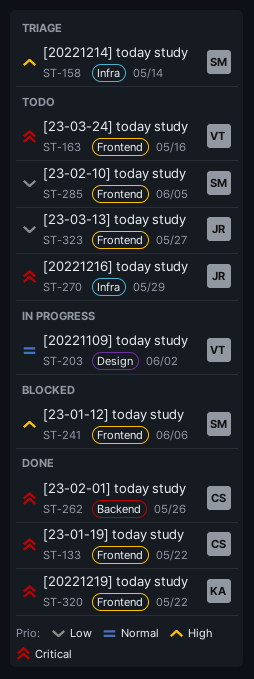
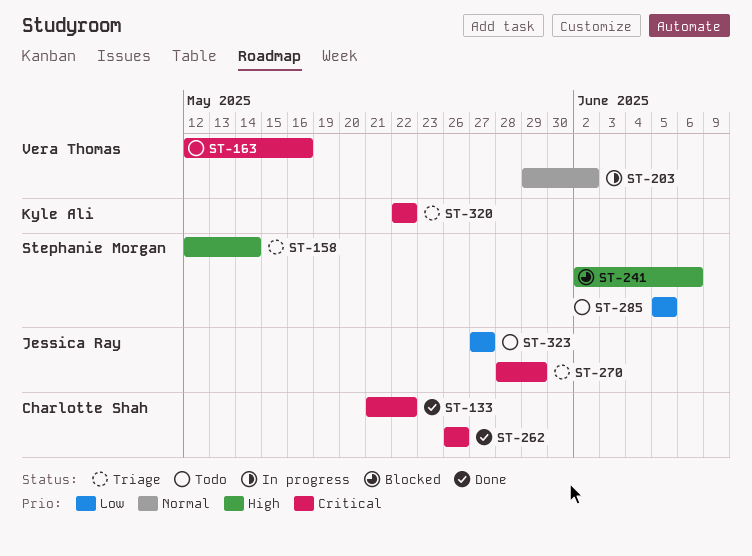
ST-270, status: Todo -> Triage
ST-320, status: Done -> Triage

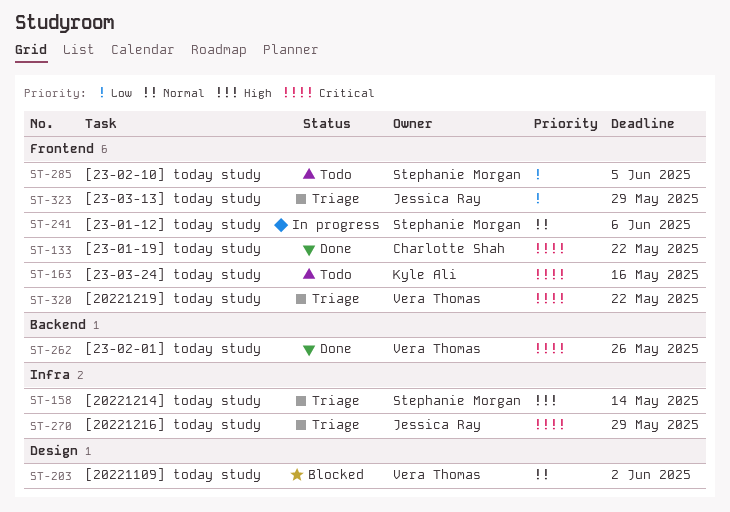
ST-163, owner: Vera Thomas -> Kyle Ali
ST-203, status: In progress -> Blocked
ST-241, status: Blocked -> In progress
ST-241, priority: High -> Normal
ST-262, owner: Charlotte Shah -> Vera Thomas
ST-320, owner: Kyle Ali -> Vera Thomas
ST-323, status: Todo -> Triage
ST-323, due: May 27 -> May 29

